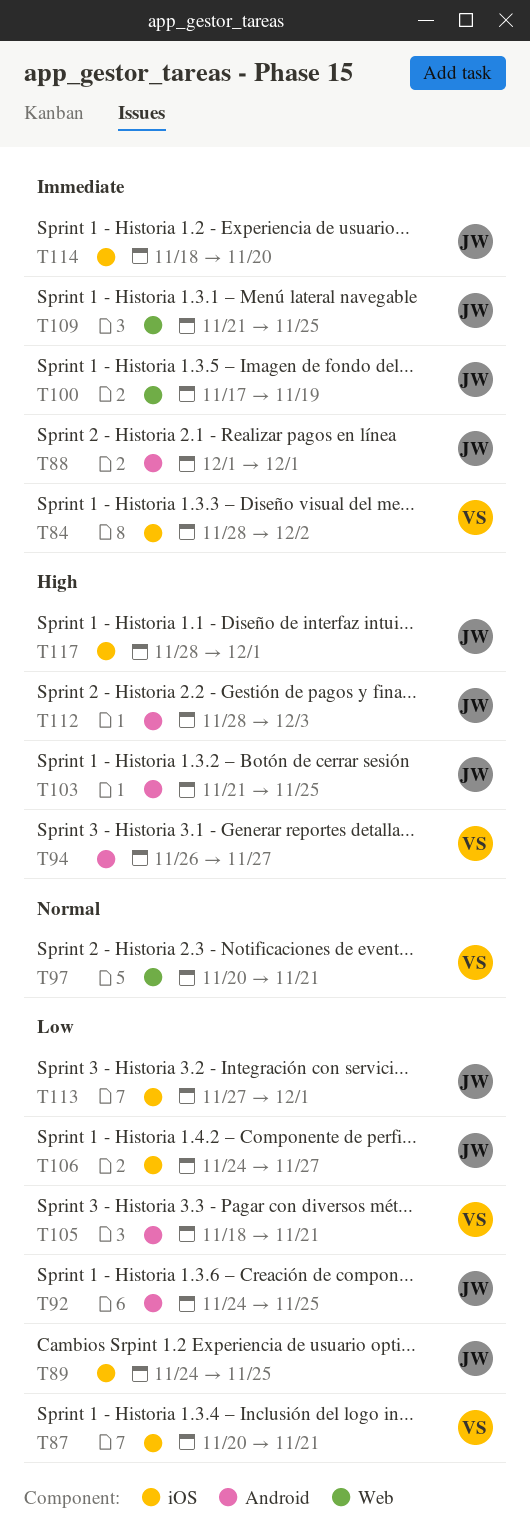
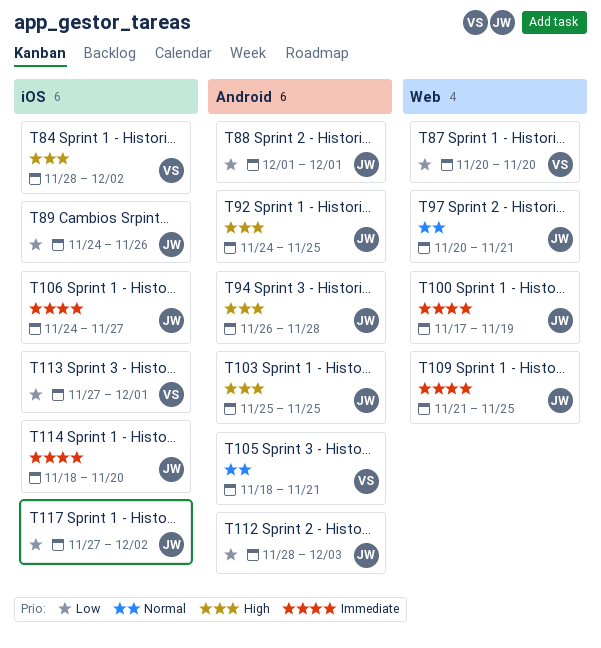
T84, priority: Immediate -> High
T87, label: iOS -> Web
T87, due: Nov 21 -> Nov 20
T88, priority: Immediate -> Low
T89, due: Nov 25 -> Nov 26
T92, priority: Low -> High
T94, owner: VS -> JW
T94, due: Nov 27 -> Nov 28
T97, owner: VS -> JW
T103, start: Nov 21 -> Nov 25
T105, priority: Low -> Normal
T106, priority: Low -> Immediate
T112, priority: High -> Low
T113, owner: JW -> VS
T117, priority: High -> Low
T117, start: Nov 28 -> Nov 27
T117, due: Dec 1 -> Dec 2

